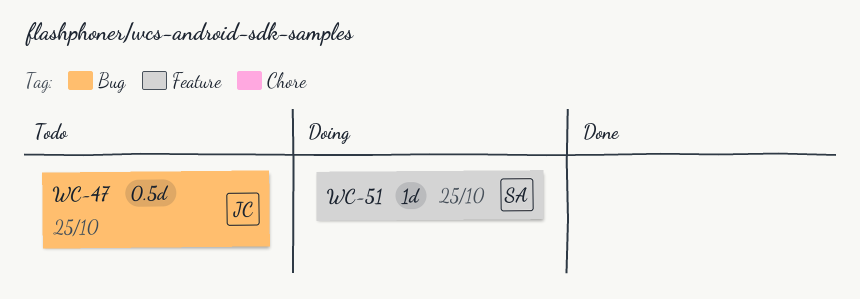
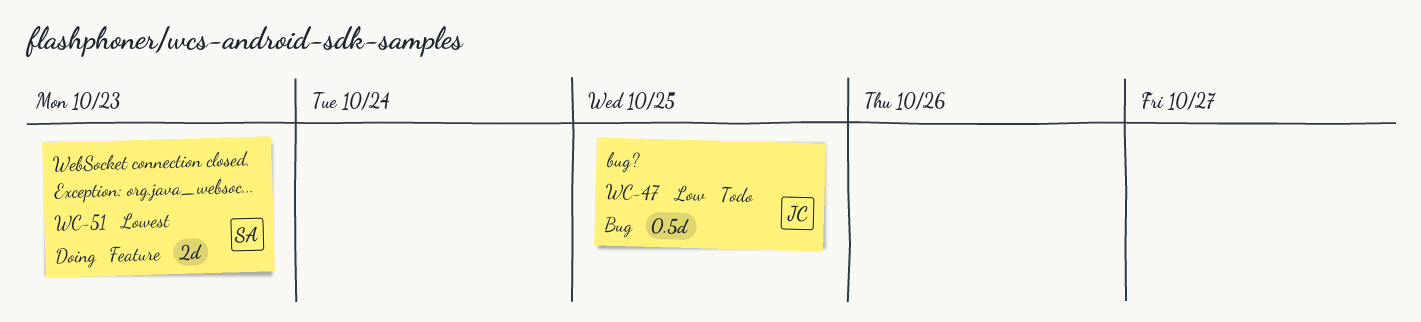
WC-51, estimate: 1d -> 2d
WC-51, due: Oct 25 -> Oct 23

